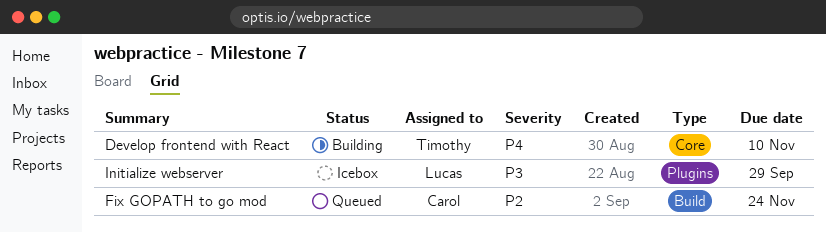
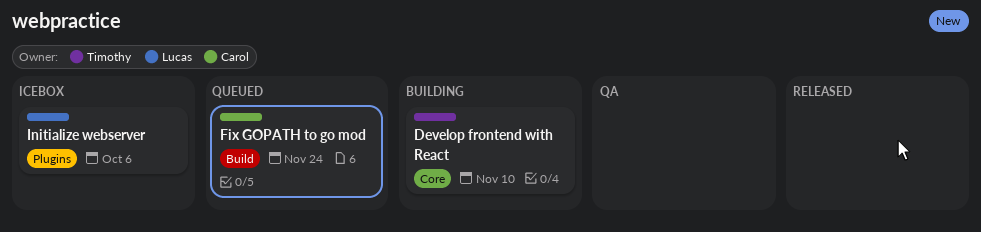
Initialize webserver, due: Sep 29 -> Oct 6

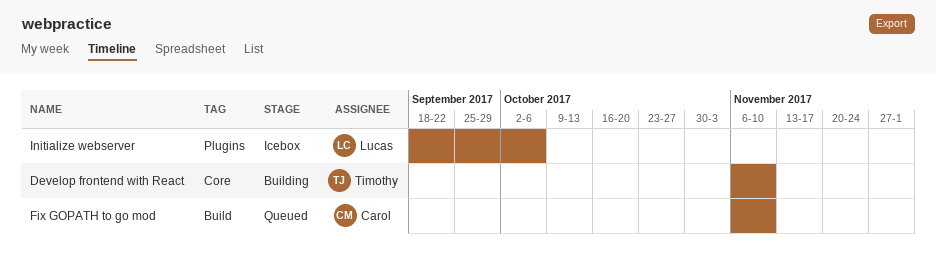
Fix GOPATH to go mod, due: Nov 24 -> Nov 10

